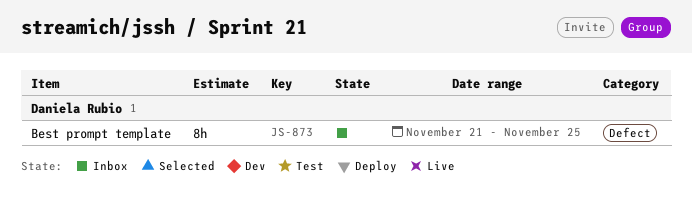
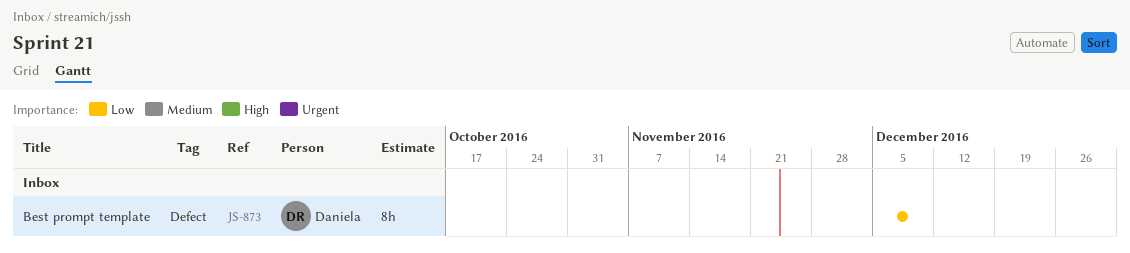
JS-873, start: Nov 21 -> Dec 5
JS-873, due: Nov 25 -> Dec 9

